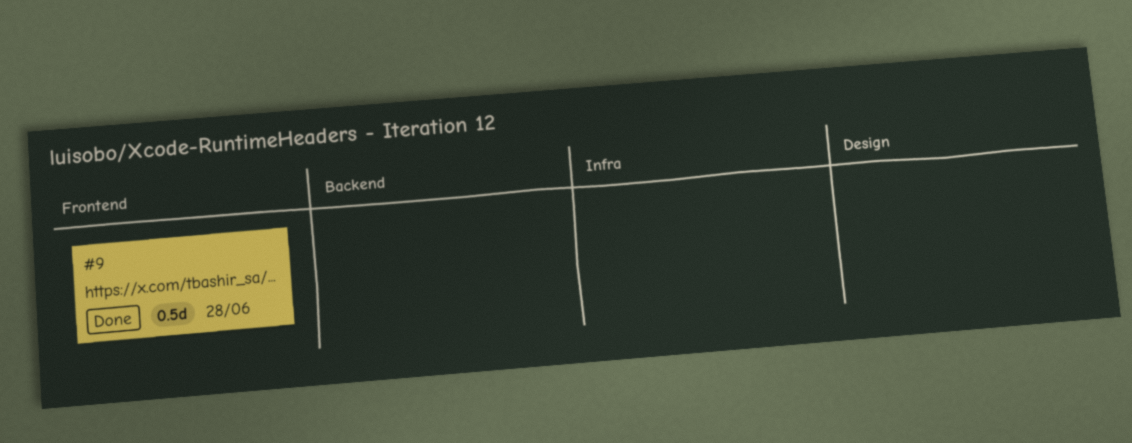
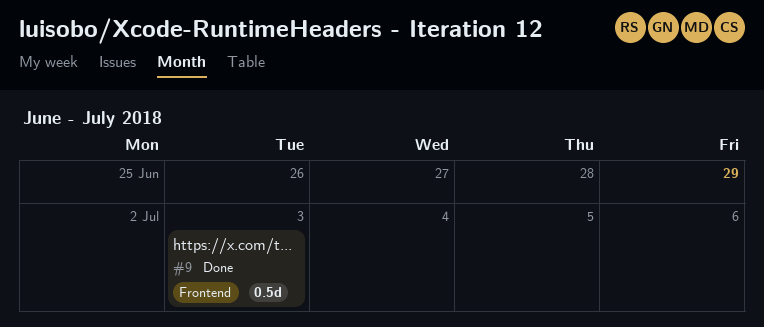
#9, due: Jun 28 -> Jul 3

